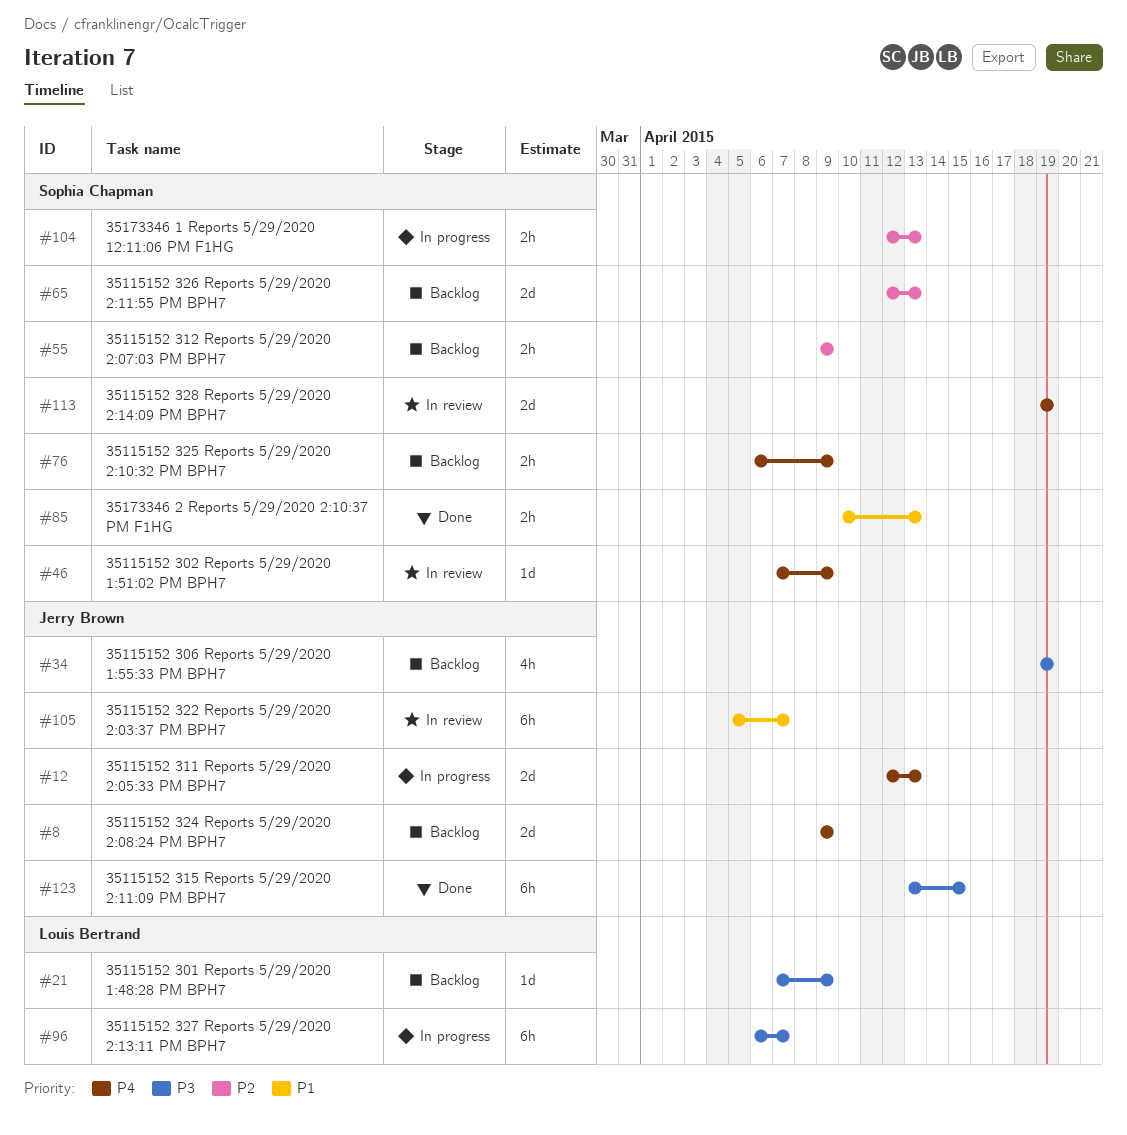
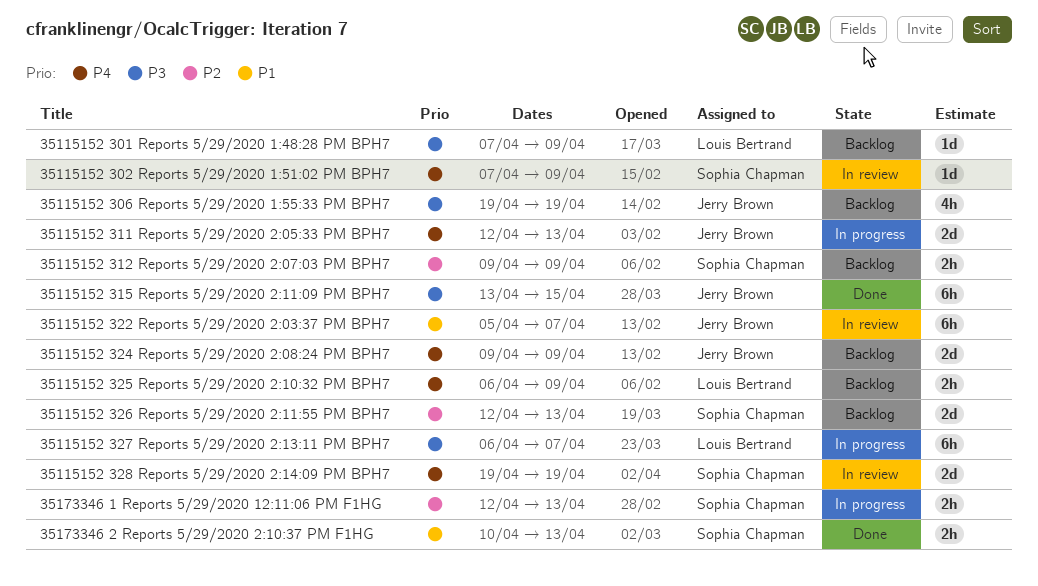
35115152 325 Reports 5/29/2020 2:10:32 PM BPH7, owner: Sophia Chapman -> Louis Bertrand

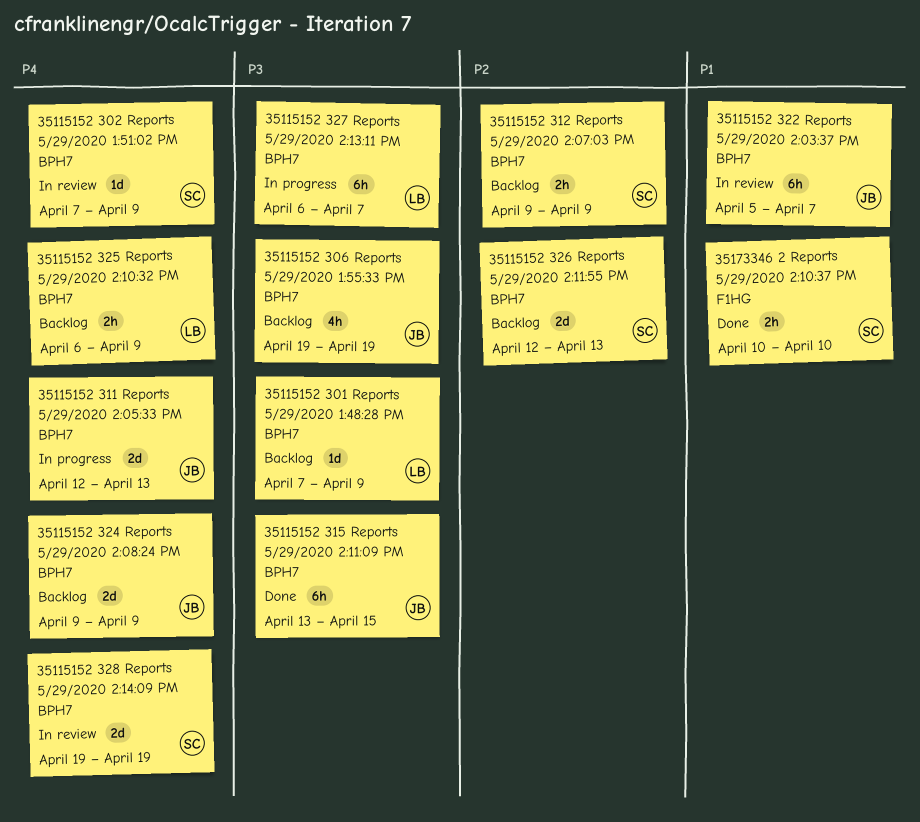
35173346 1 Reports 5/29/2020 12:11:06 PM F1HG: present -> none
35173346 2 Reports 5/29/2020 2:10:37 PM F1HG, due: Apr 13 -> Apr 10

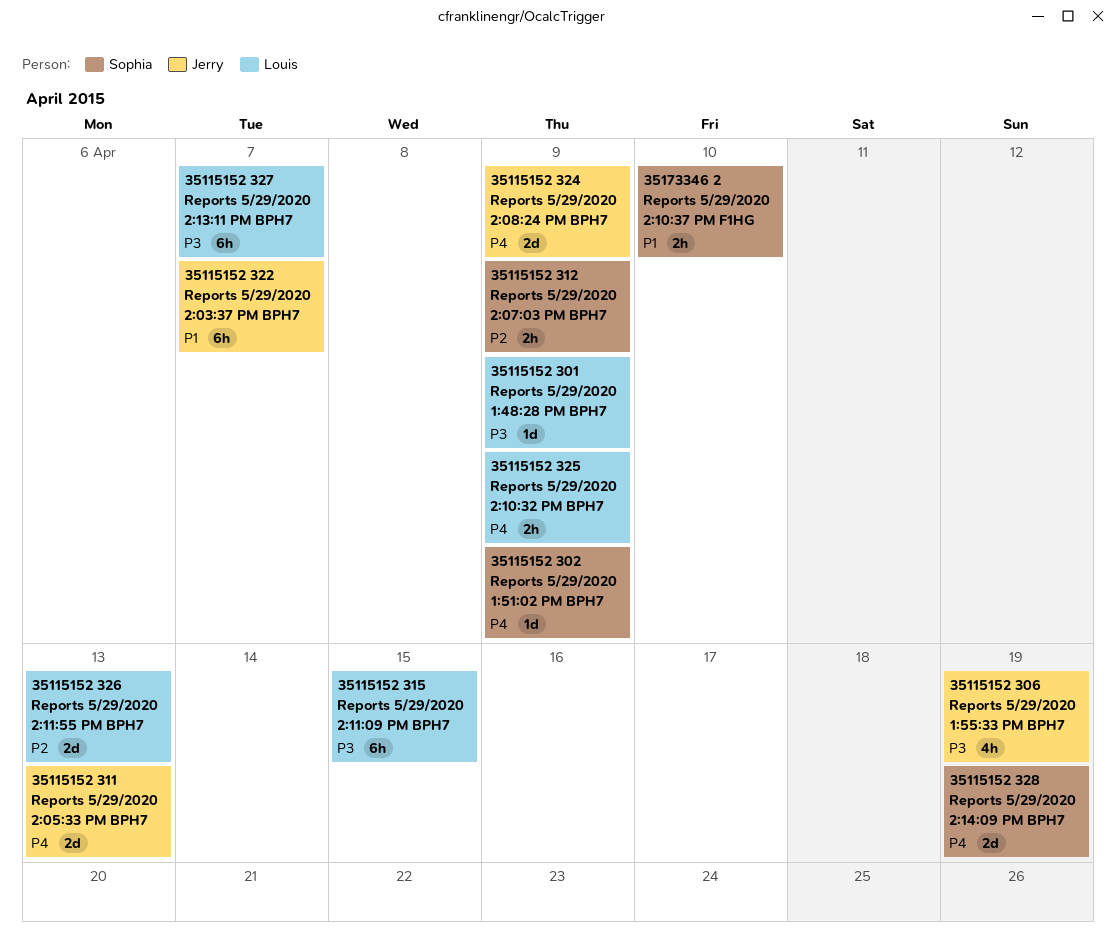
35115152 315 Reports 5/29/2020 2:11:09 PM BPH7, owner: Jerry -> Louis
35115152 326 Reports 5/29/2020 2:11:55 PM BPH7, owner: Sophia -> Louis

